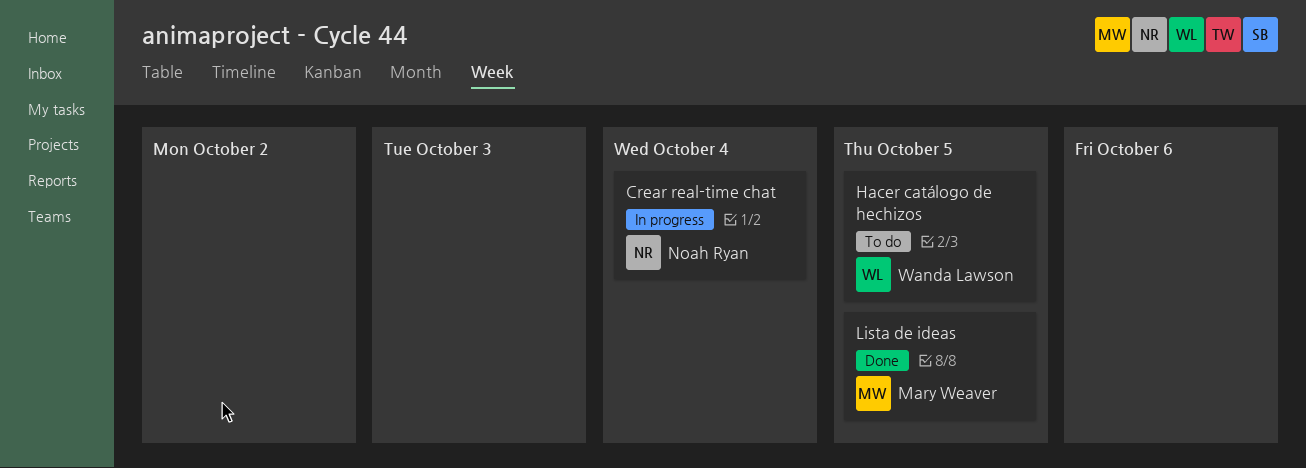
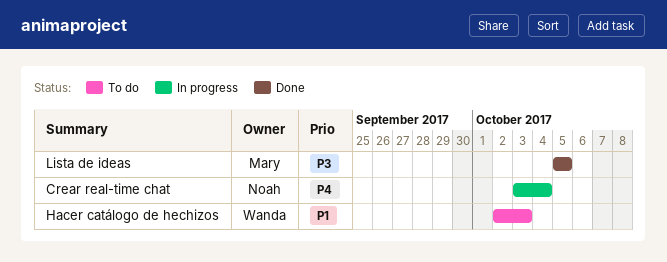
Hacer catálogo de hechizos, due: Oct 5 -> Oct 3

